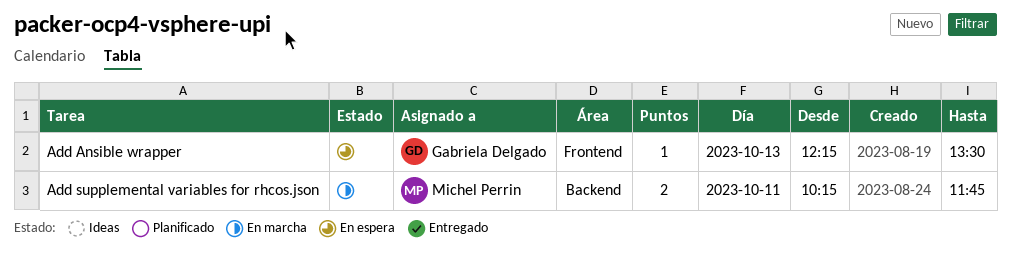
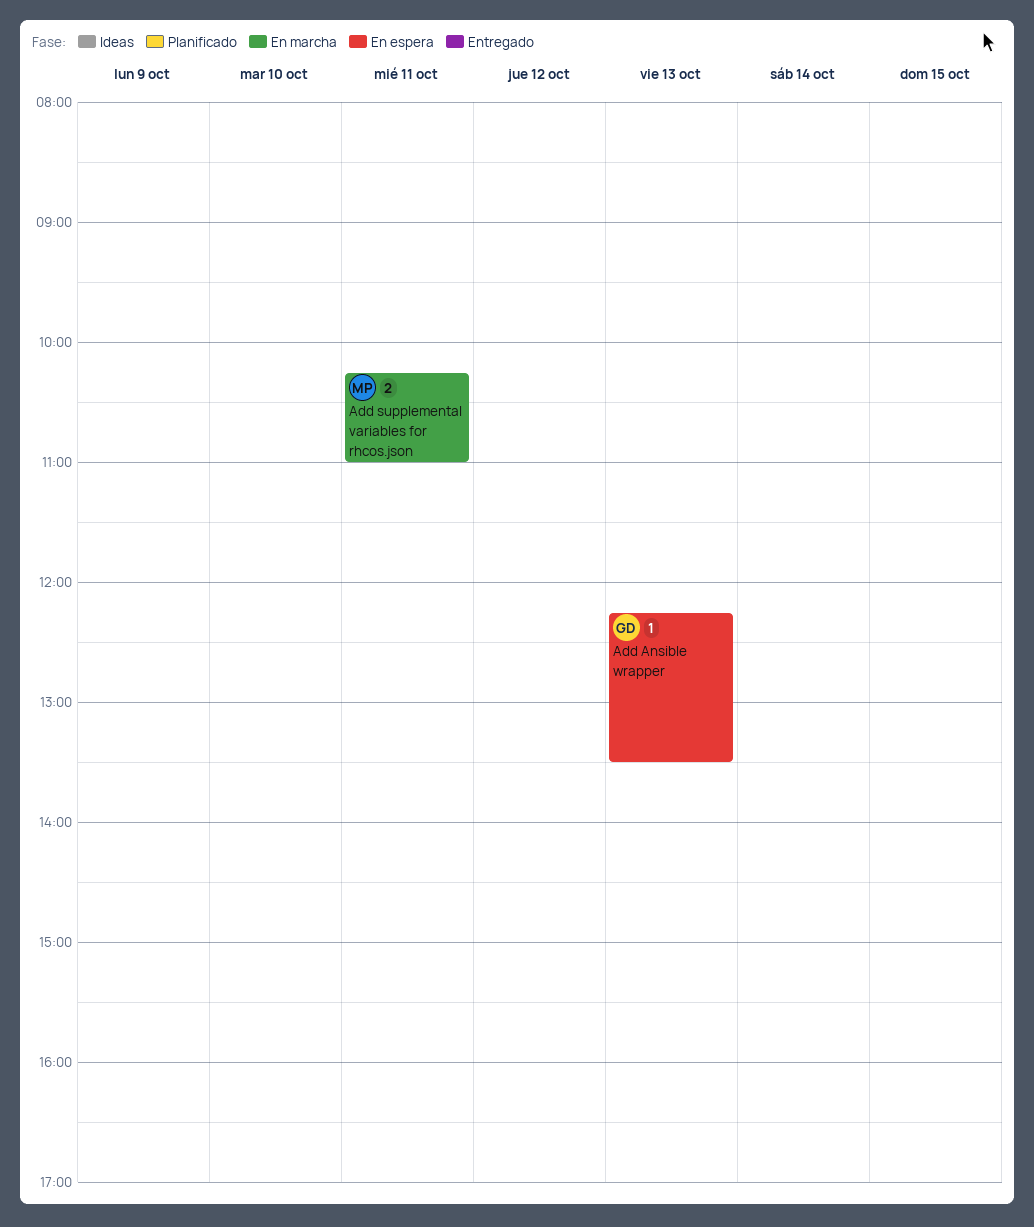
Add supplemental variables for rhcos.json, ends: 11:45 -> 11:00

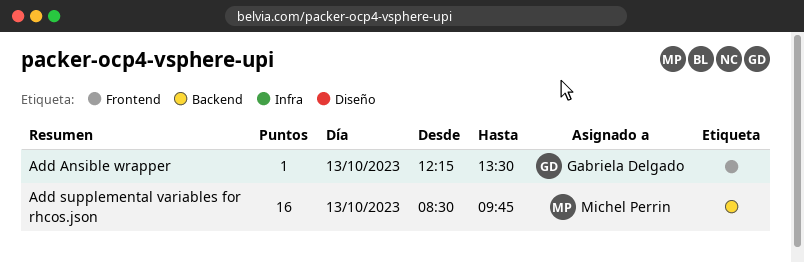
Add supplemental variables for rhcos.json, estimate: 2 -> 16
Add supplemental variables for rhcos.json, day: Oct 11 -> Oct 13
Add supplemental variables for rhcos.json, begins: 10:15 -> 08:30
Add supplemental variables for rhcos.json, ends: 11:00 -> 09:45

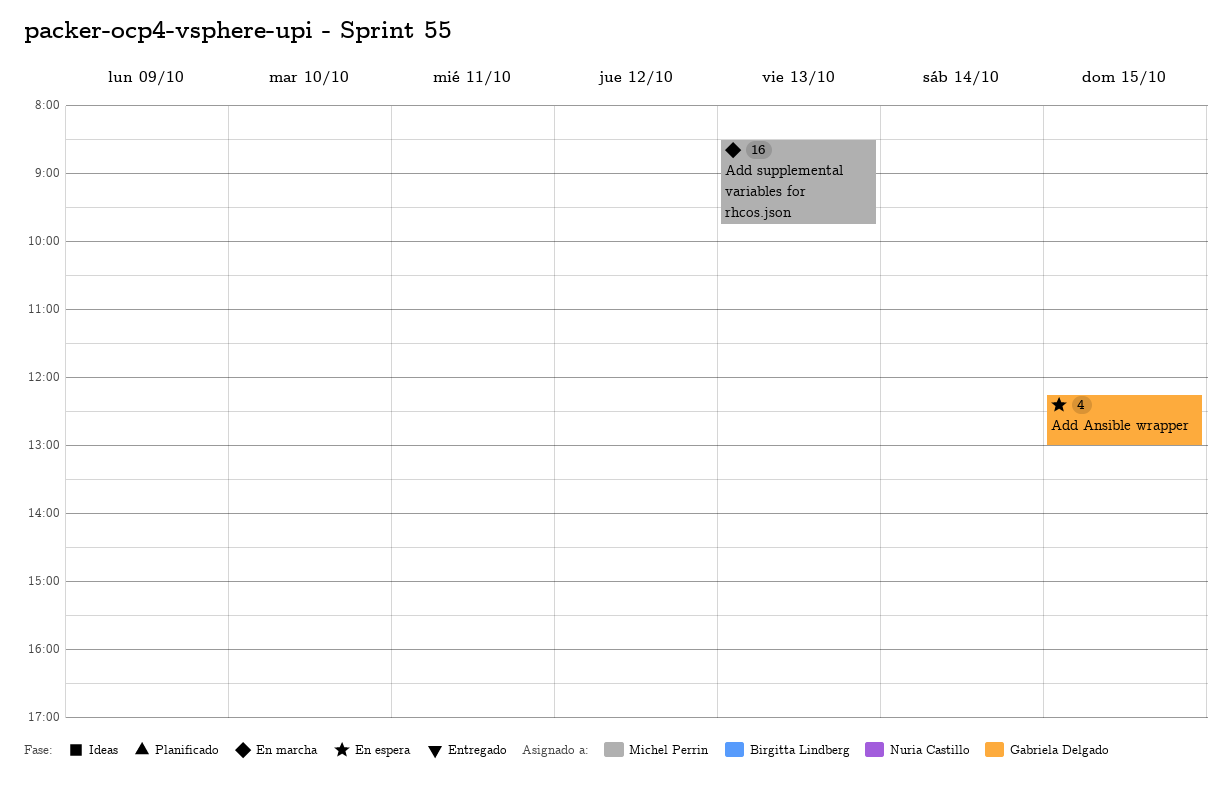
Add Ansible wrapper, estimate: 1 -> 4
Add Ansible wrapper, day: Oct 13 -> Oct 15
Add Ansible wrapper, ends: 13:30 -> 13:00

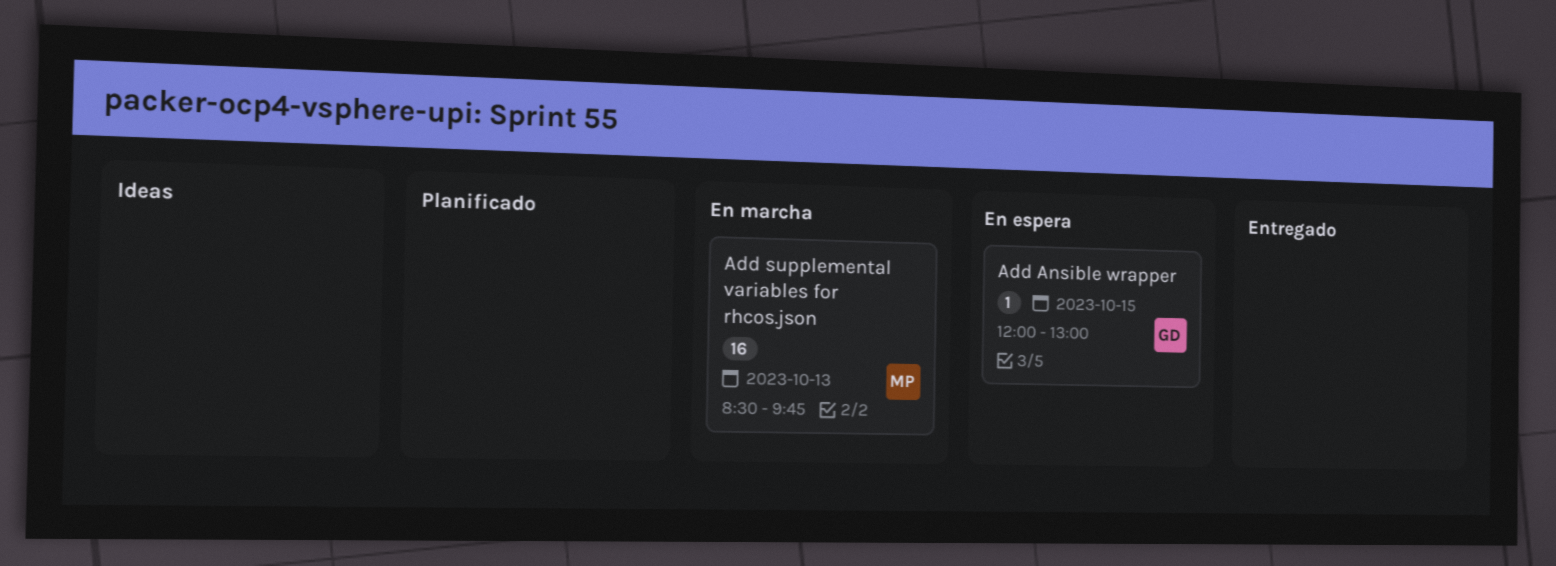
Add Ansible wrapper, estimate: 4 -> 1
Add Ansible wrapper, begins: 12:15 -> 12:00

